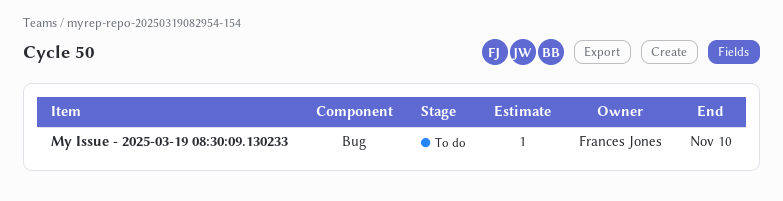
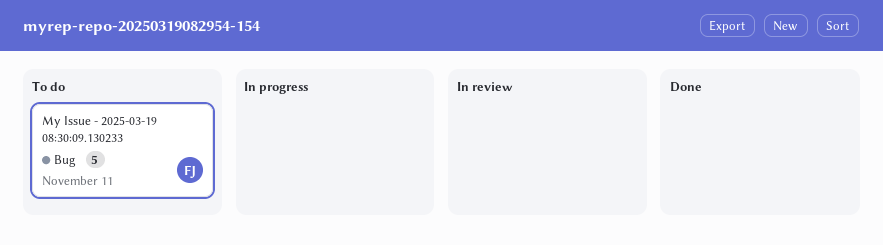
My Issue - 2025-03-19 08:30:09.130233, estimate: 1 -> 5
My Issue - 2025-03-19 08:30:09.130233, due: Nov 10 -> Nov 11

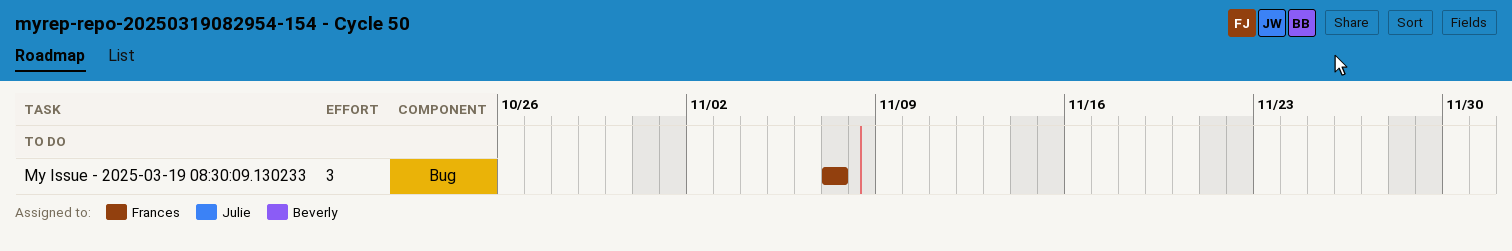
My Issue - 2025-03-19 08:30:09.130233, estimate: 5 -> 3
My Issue - 2025-03-19 08:30:09.130233, due: Nov 11 -> Nov 7

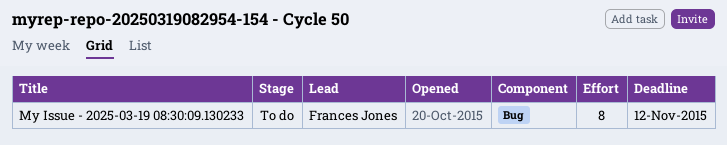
My Issue - 2025-03-19 08:30:09.130233, estimate: 3 -> 8
My Issue - 2025-03-19 08:30:09.130233, due: Nov 7 -> Nov 12

